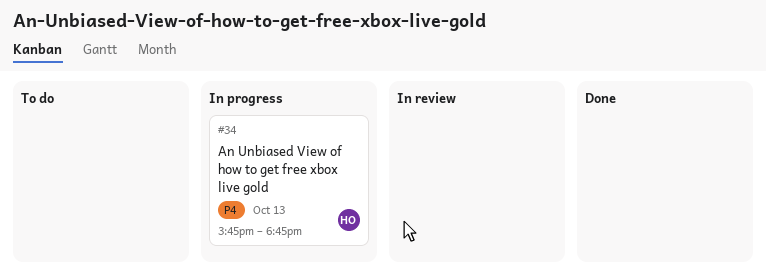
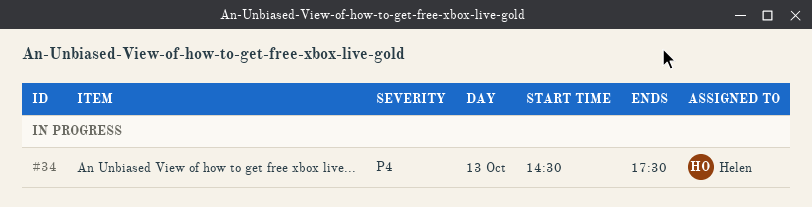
#34, begins: 15:45 -> 14:30
#34, ends: 18:45 -> 17:30

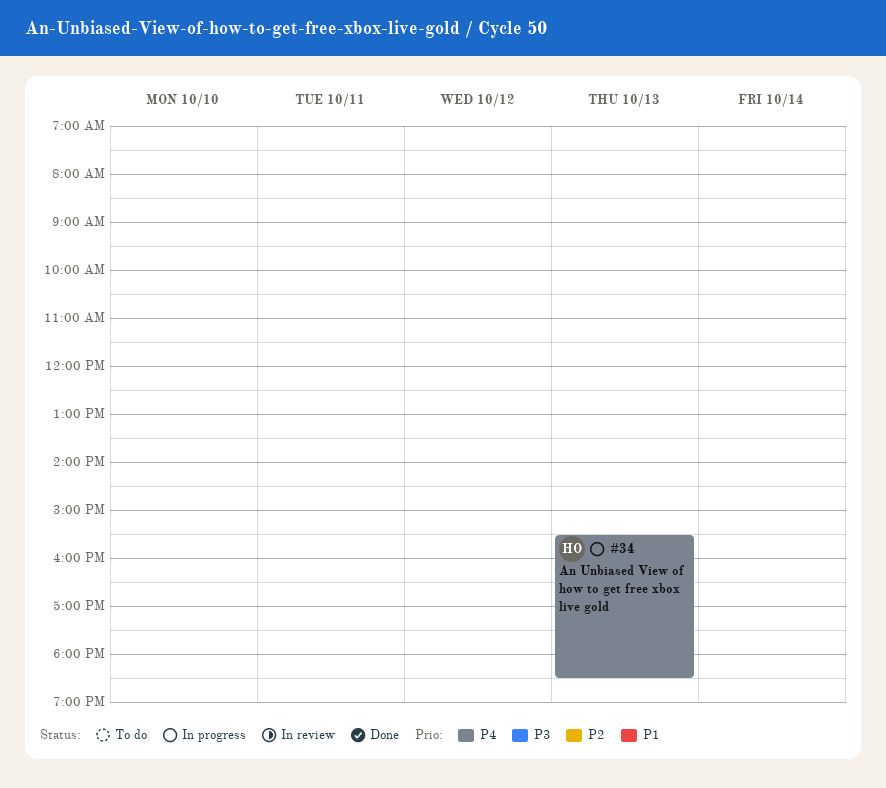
#34, begins: 14:30 -> 15:30
#34, ends: 17:30 -> 18:30

